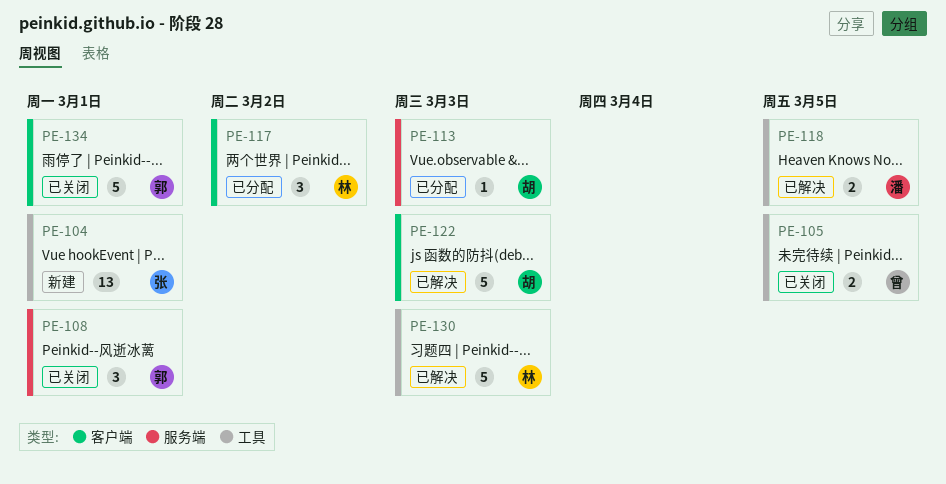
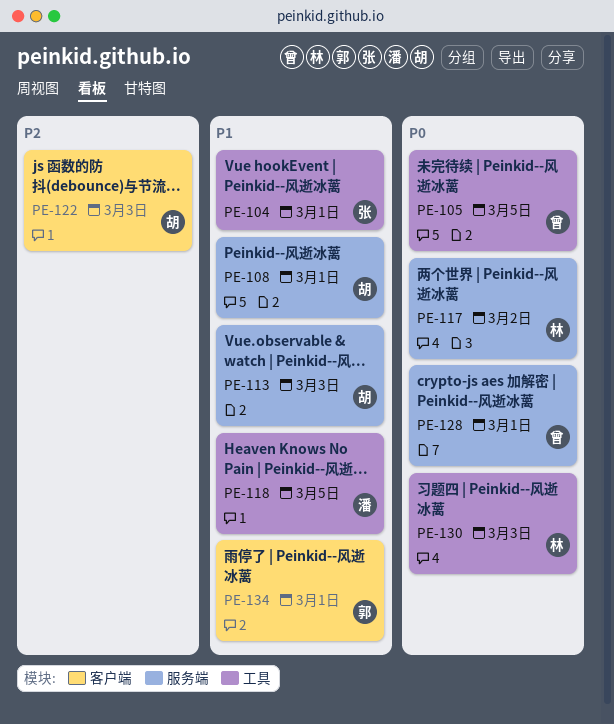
PE-108, owner: 郭 -> 胡
PE-117, label: 客户端 -> 服务端
PE-128: none -> present

